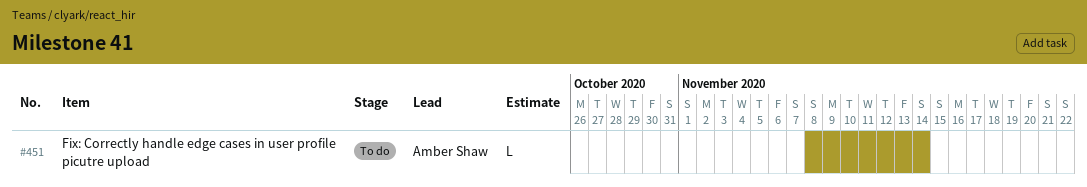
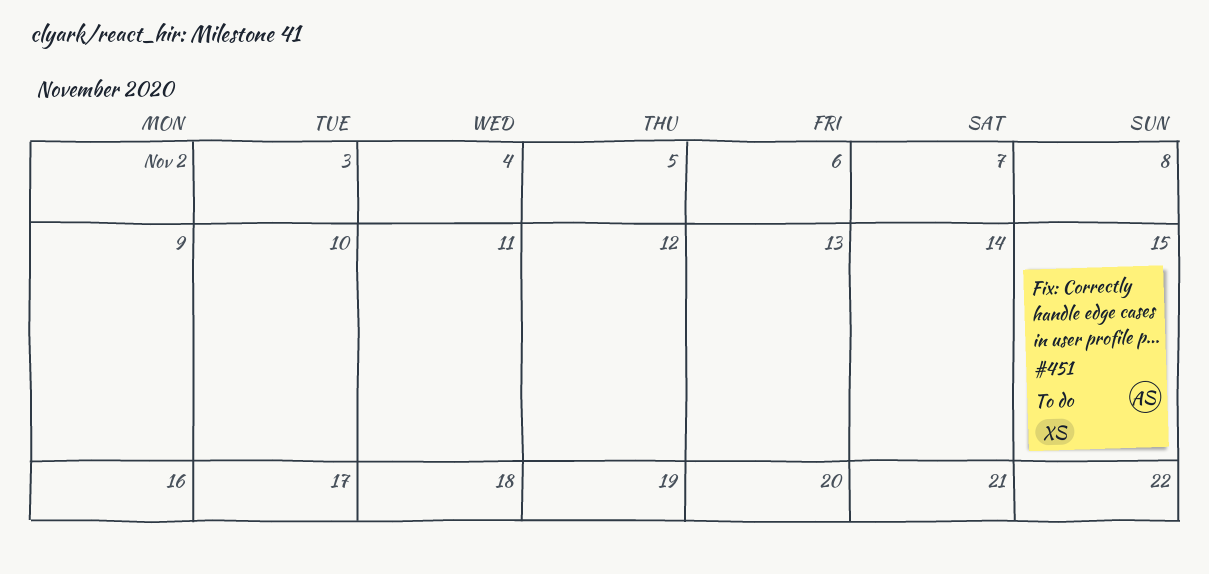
#451, estimate: L -> XS
#451, due: Nov 14 -> Nov 15

